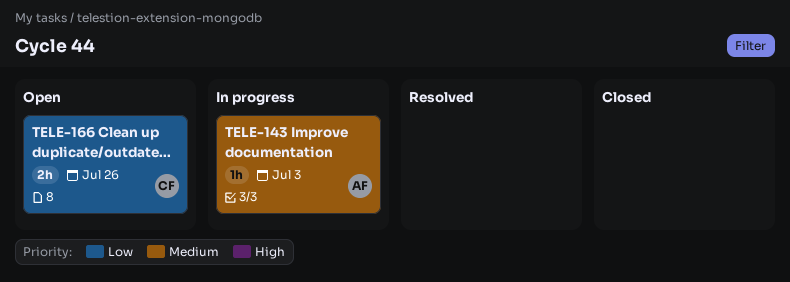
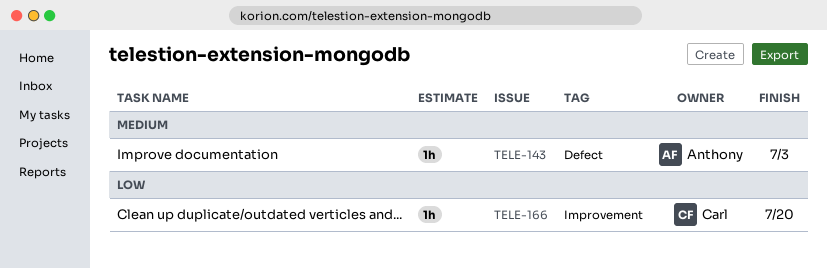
TELE-166, estimate: 2h -> 1h
TELE-166, due: Jul 26 -> Jul 20

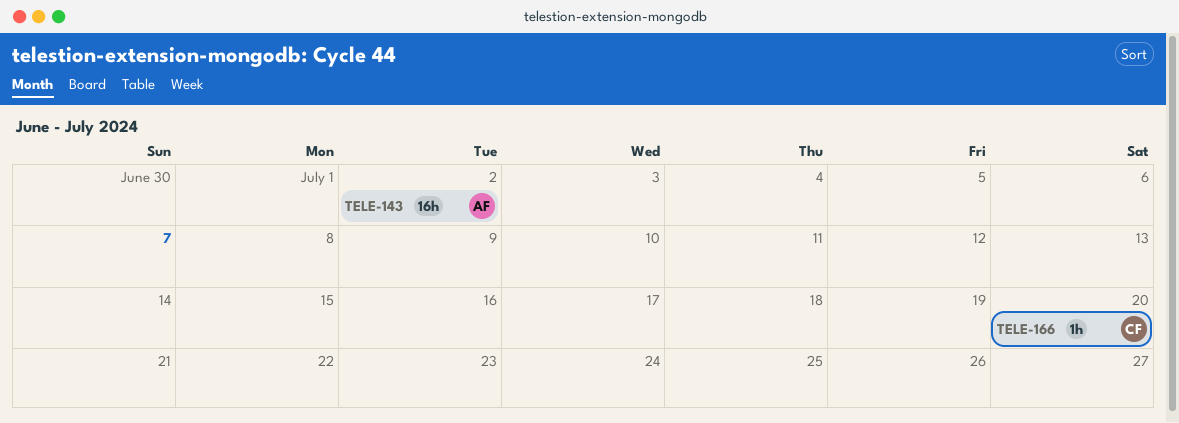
TELE-143, estimate: 1h -> 16h
TELE-143, due: Jul 3 -> Jul 2

